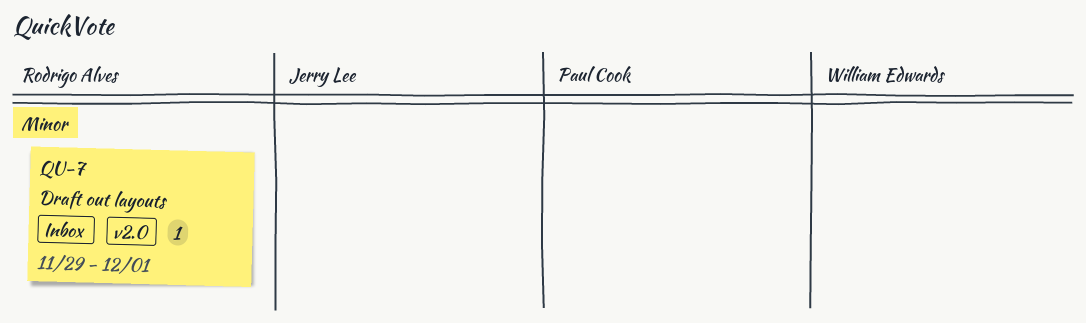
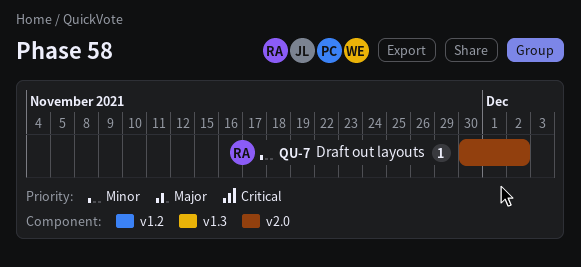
QU-7, start: Nov 29 -> Nov 30
QU-7, due: Dec 1 -> Dec 2

